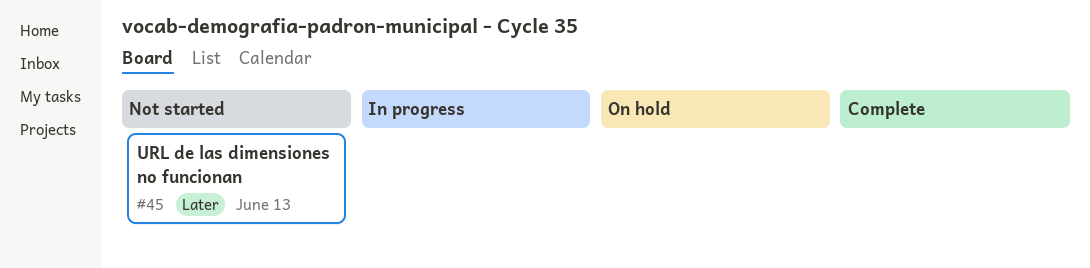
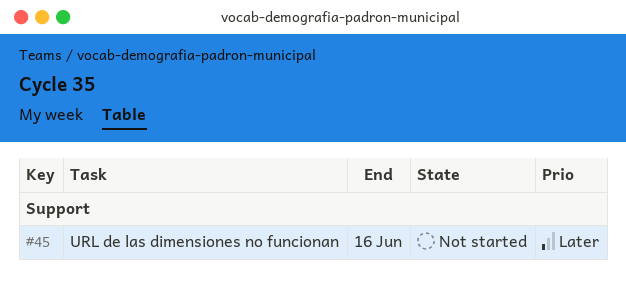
#45, due: Jun 13 -> Jun 16

